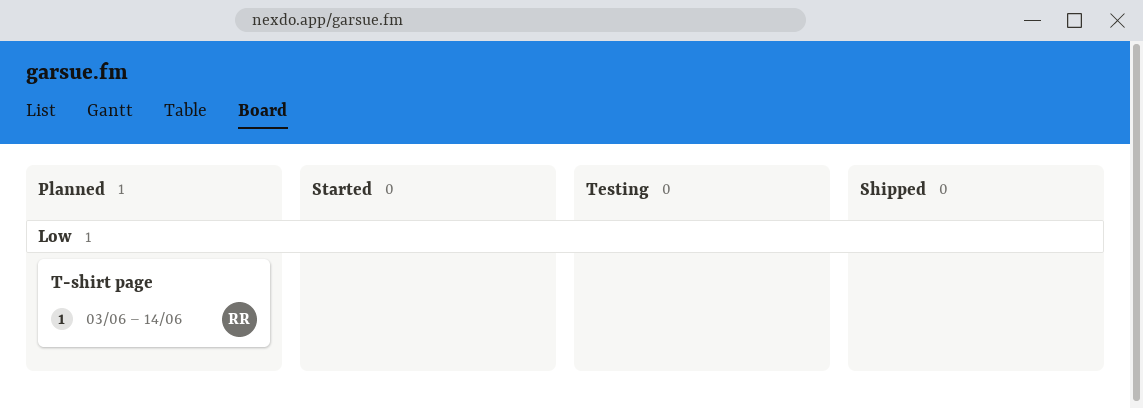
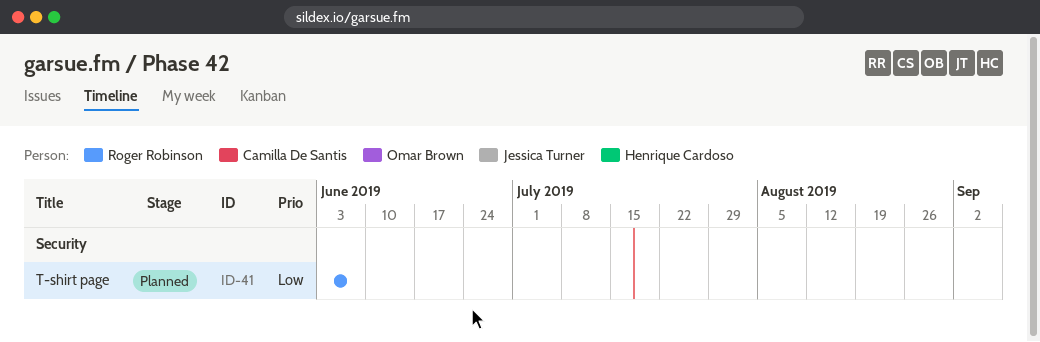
T-shirt page, due: Jun 14 -> Jun 7

